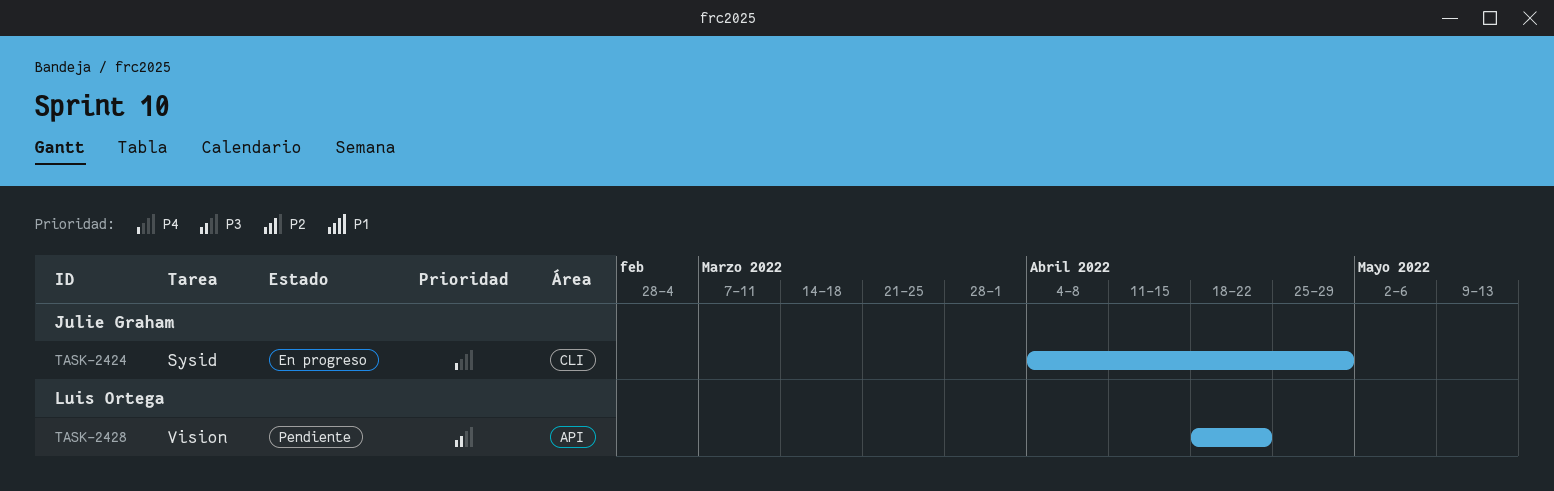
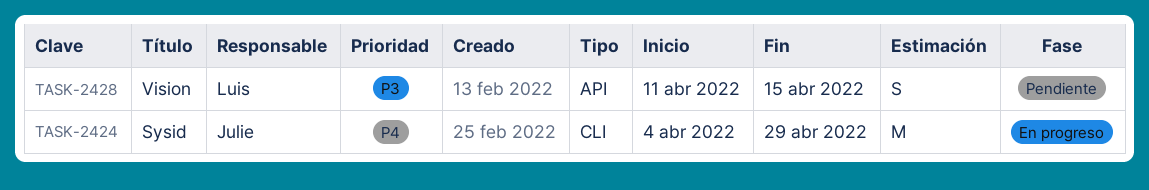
TASK-2428, start: Apr 18 -> Apr 11
TASK-2428, due: Apr 22 -> Apr 15

